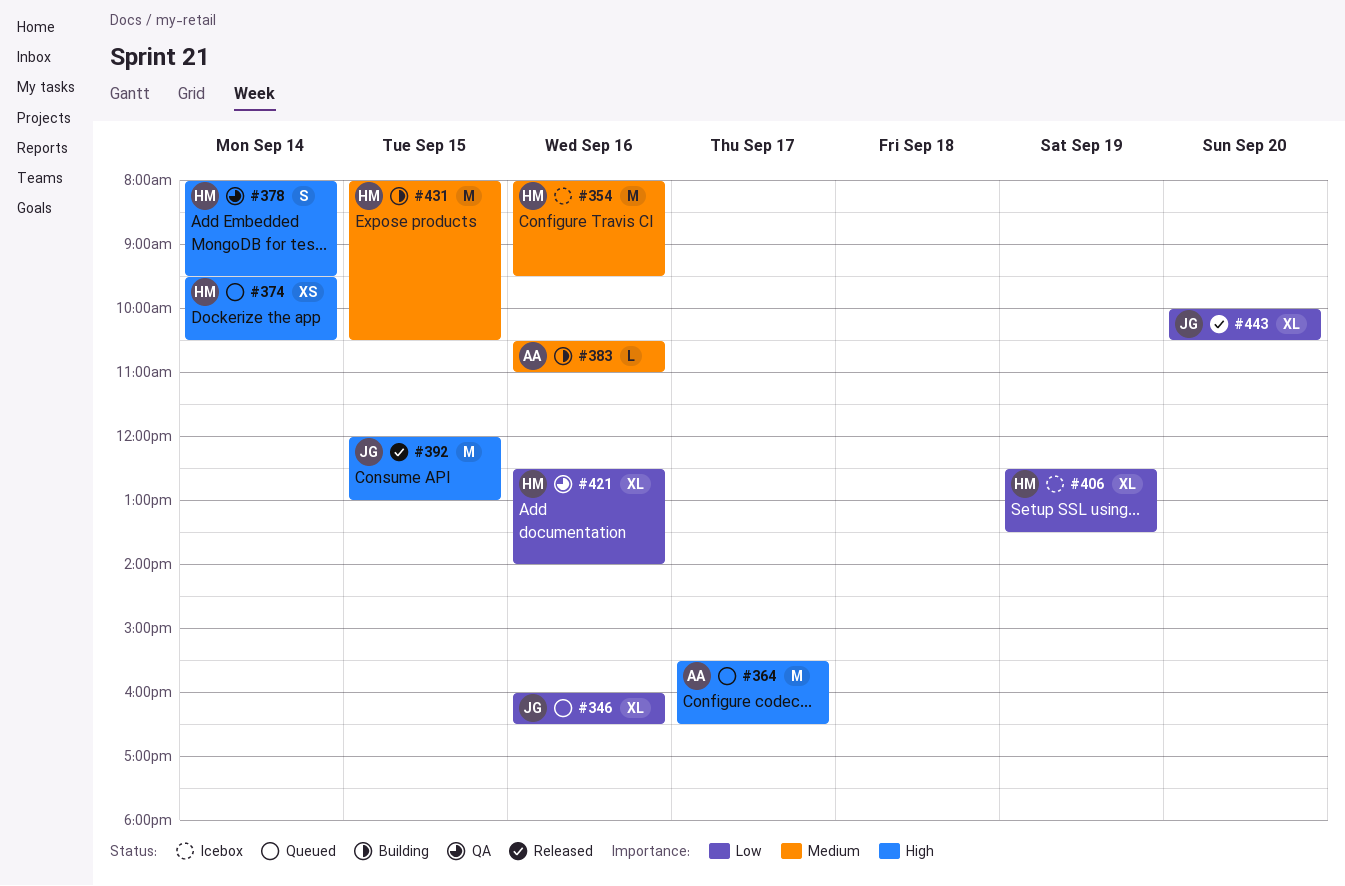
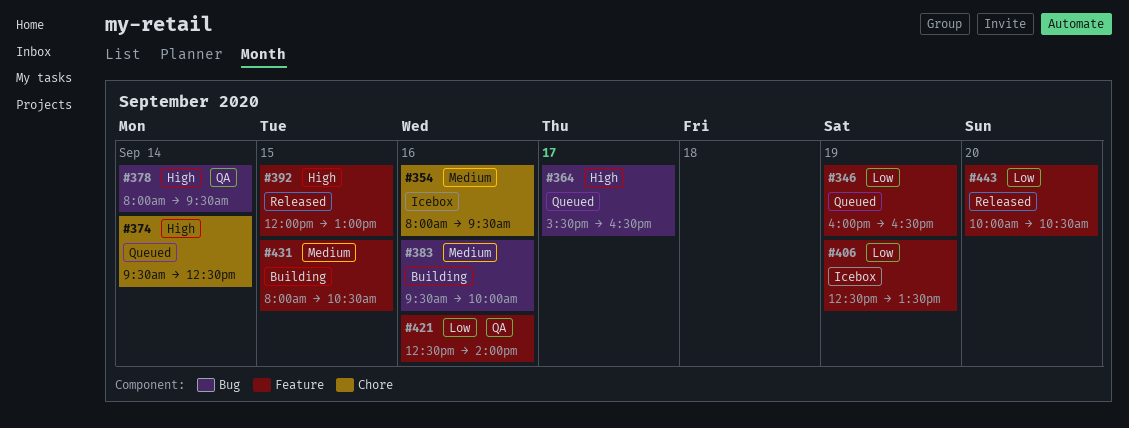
#346, day: Sep 16 -> Sep 19
#374, ends: 10:30 -> 12:30
#383, begins: 10:30 -> 09:30
#383, ends: 11:00 -> 10:00

